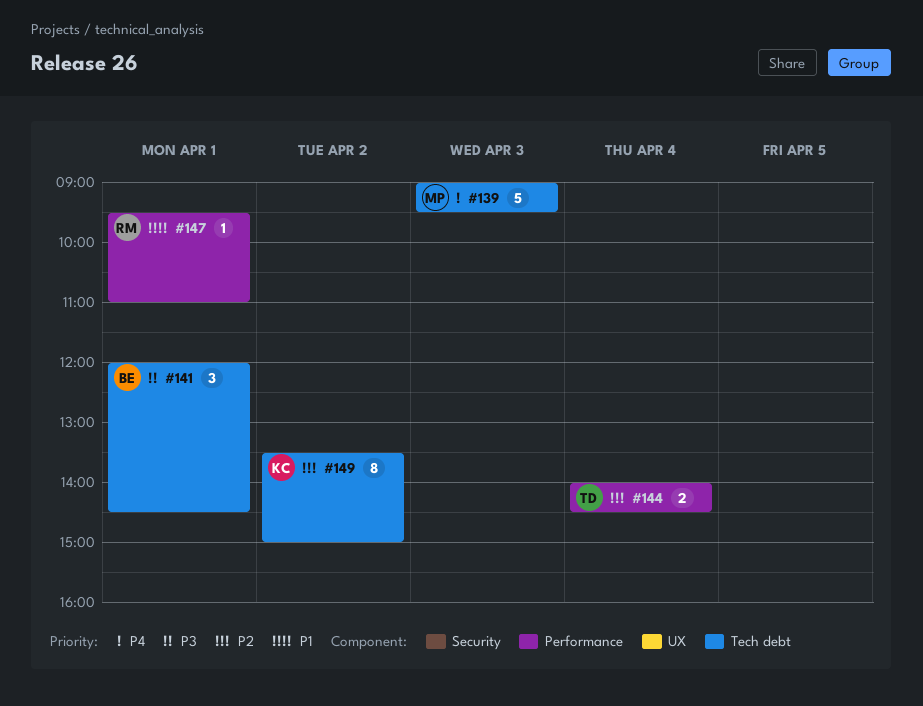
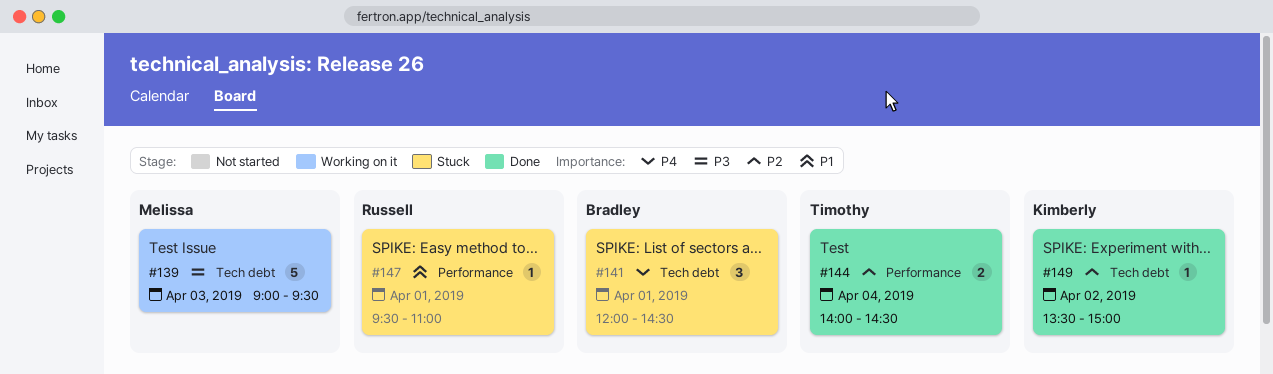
#139, priority: P4 -> P3
#141, priority: P3 -> P4
#149, estimate: 8 -> 1

